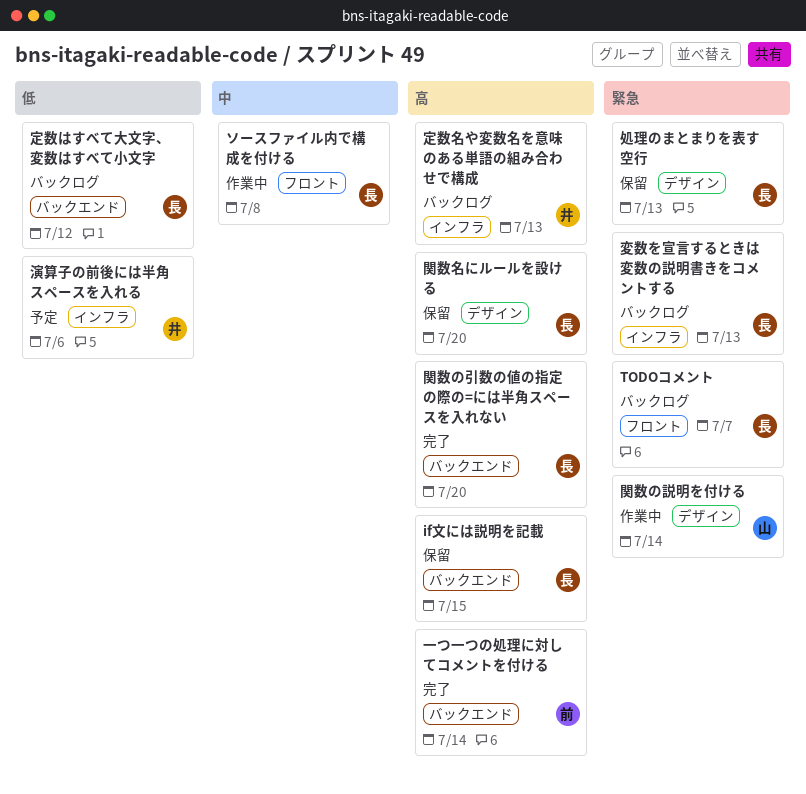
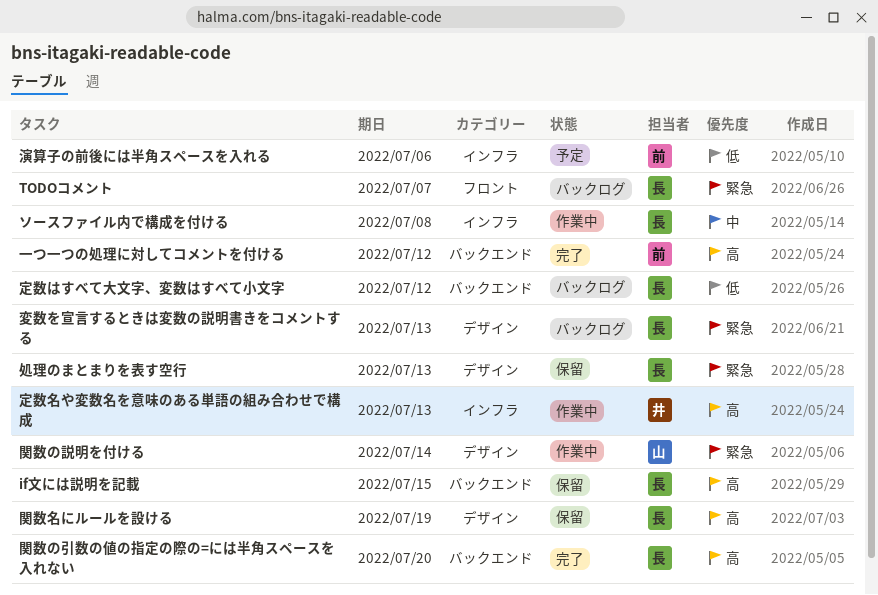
ソースファイル内で構成を付ける, label: フロント -> インフラ
一つ一つの処理に対してコメントを付ける, due: Jul 14 -> Jul 12
変数を宣言するときは変数の説明書きをコメントする, label: インフラ -> デザイン
定数名や変数名を意味のある単語の組み合わせで構成, status: バックログ -> 作業中
演算子の前後には半角スペースを入れる, owner: 井 -> 前
関数名にルールを設ける, due: Jul 20 -> Jul 19

